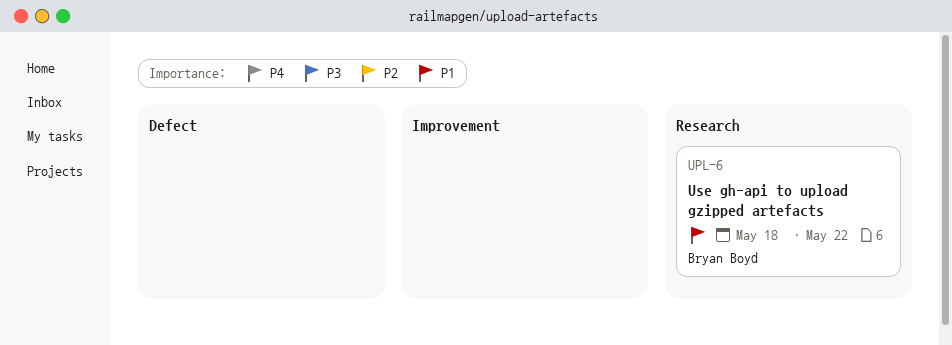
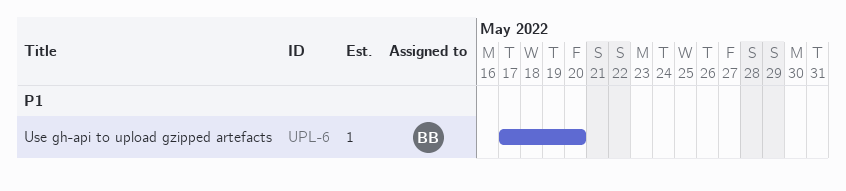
UPL-6, start: May 18 -> May 17
UPL-6, due: May 22 -> May 20

